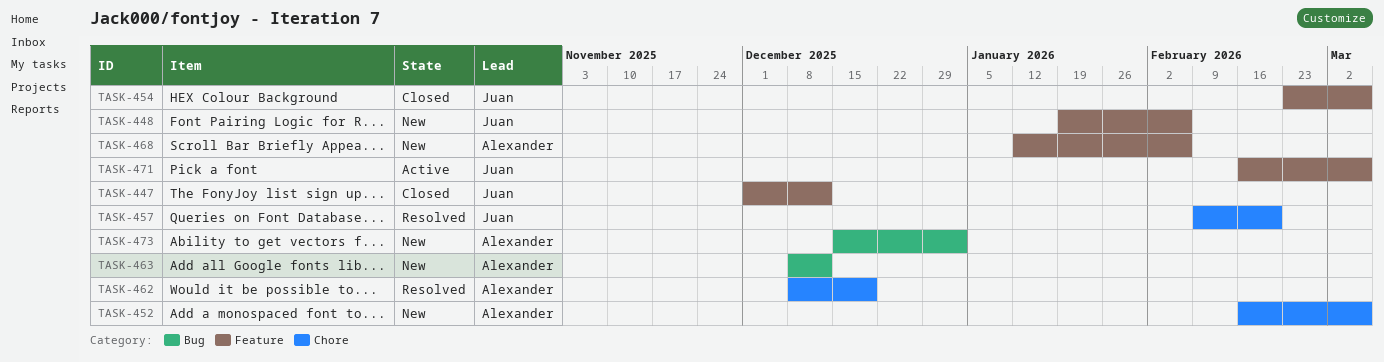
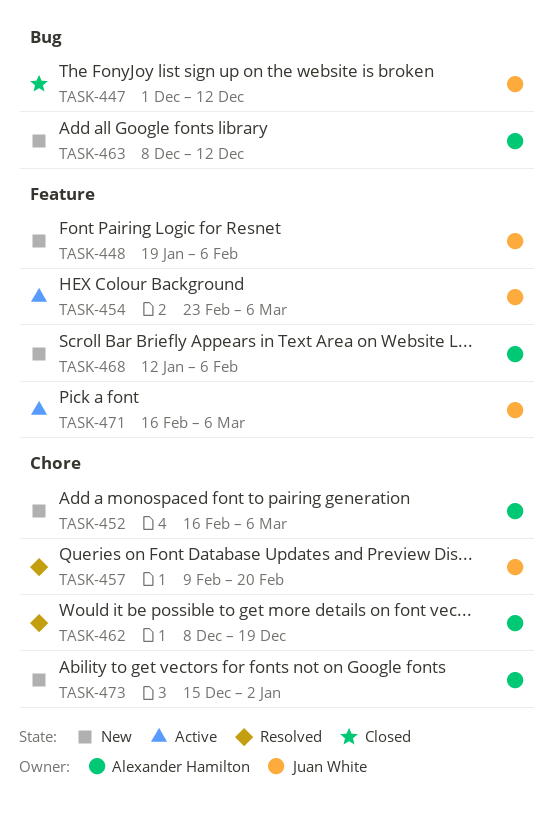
TASK-447, label: Feature -> Bug
TASK-454, status: Closed -> Active
TASK-473, label: Bug -> Chore

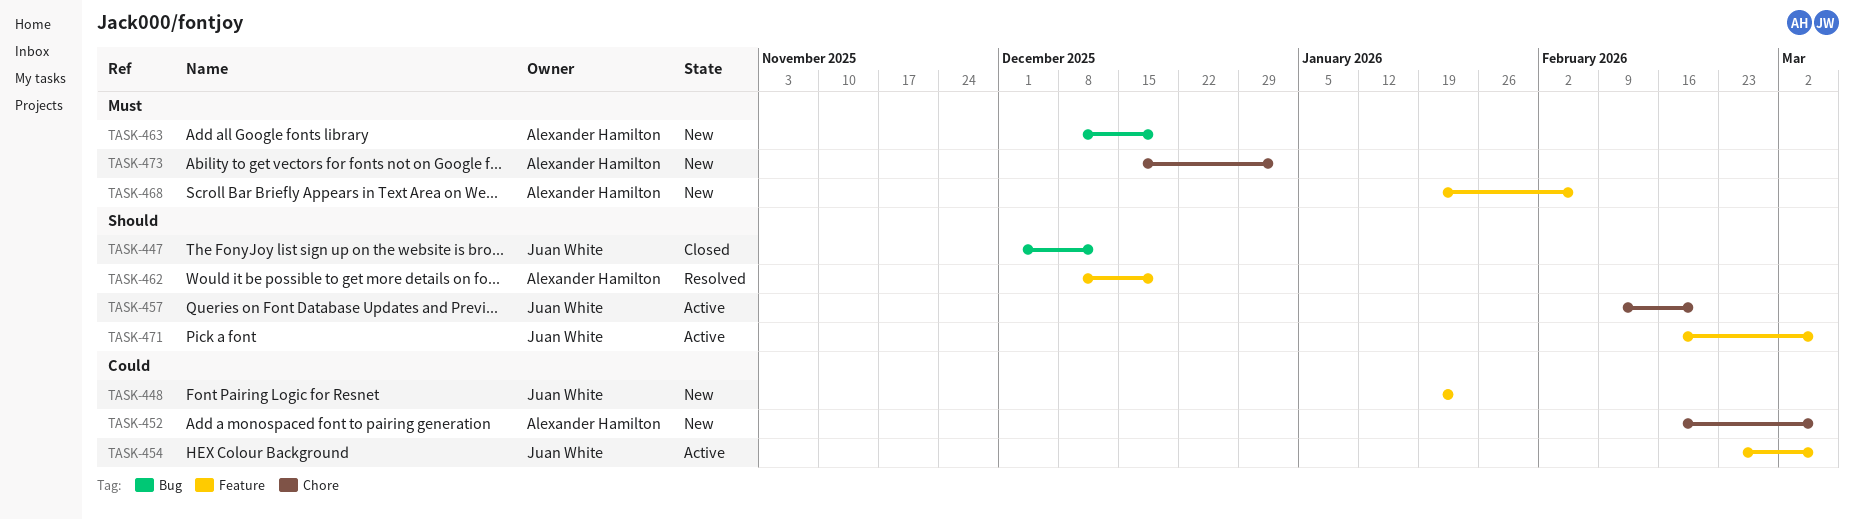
TASK-448, due: Feb 6 -> Jan 23
TASK-457, status: Resolved -> Active
TASK-462, label: Chore -> Feature
TASK-463, due: Dec 12 -> Dec 19
TASK-468, start: Jan 12 -> Jan 19

